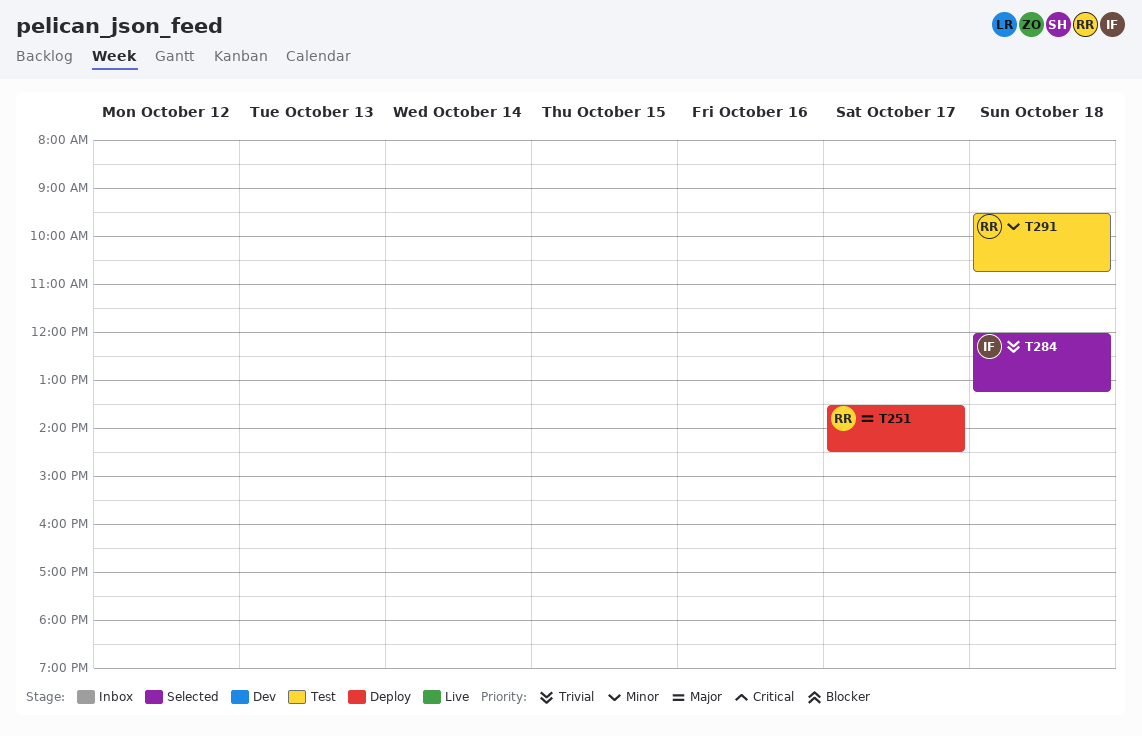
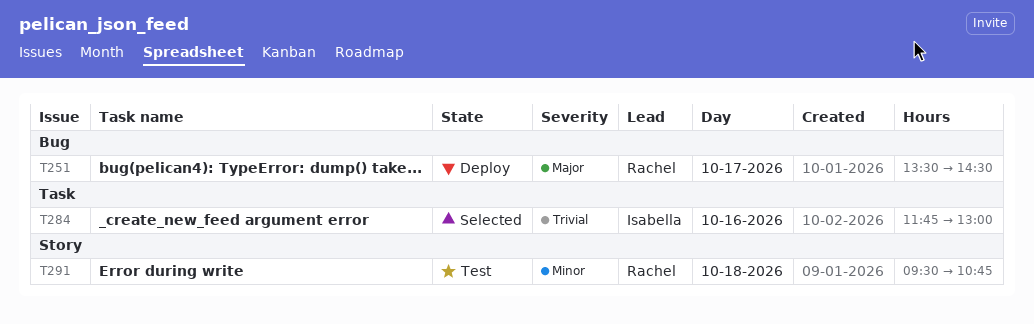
T284, day: Oct 18 -> Oct 16
T284, begins: 12:00 -> 11:45
T284, ends: 13:15 -> 13:00

